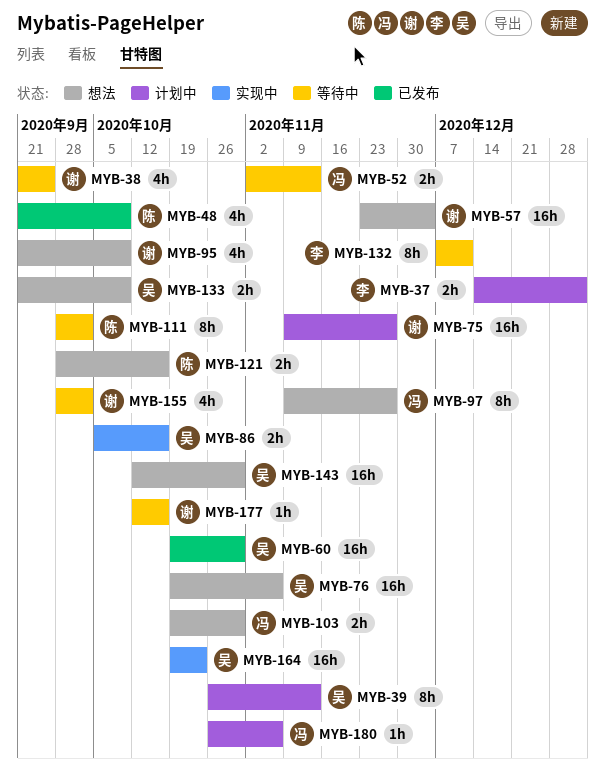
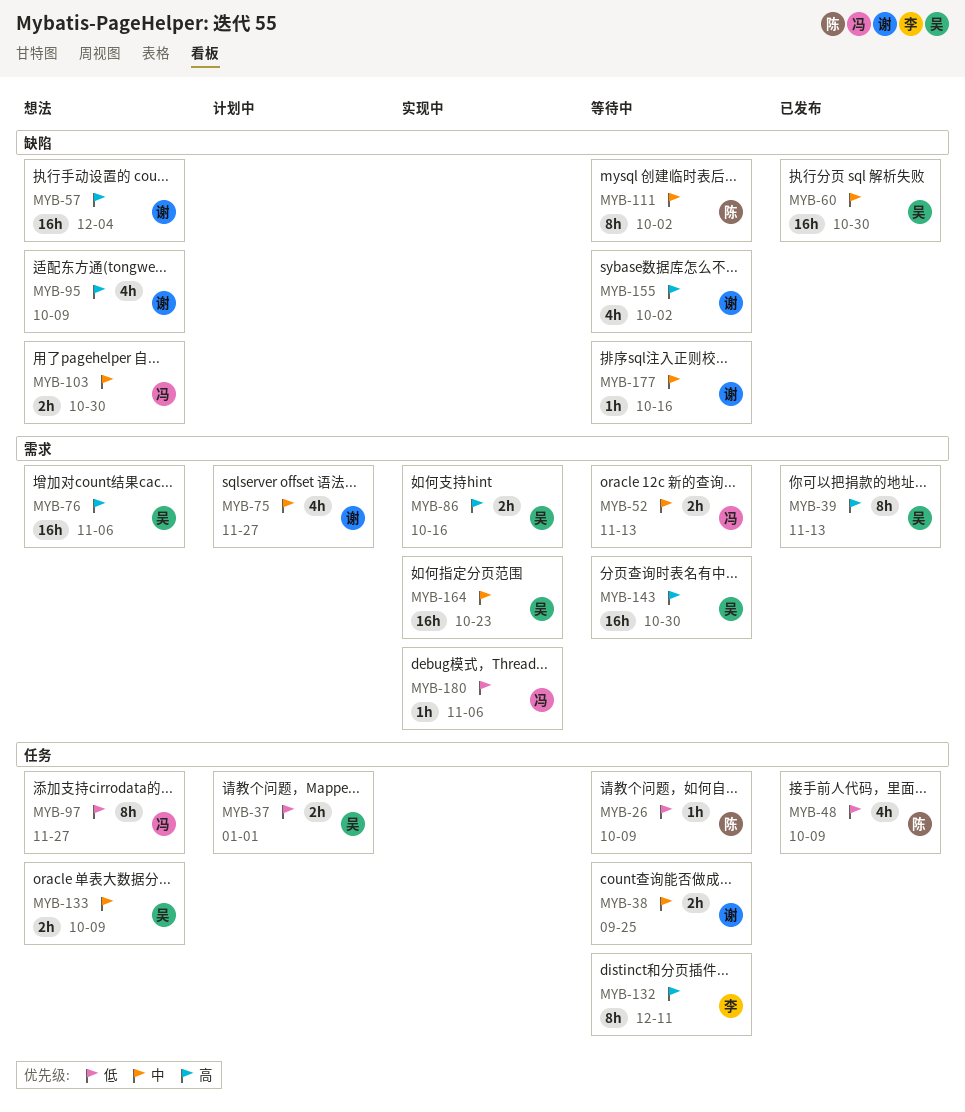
MYB-26: none -> present
MYB-37, owner: 李 -> 吴
MYB-38, estimate: 4h -> 2h
MYB-39, status: 计划中 -> 已发布
MYB-75, estimate: 16h -> 4h
MYB-121: present -> none
MYB-143, status: 想法 -> 等待中
MYB-180, status: 计划中 -> 实现中

